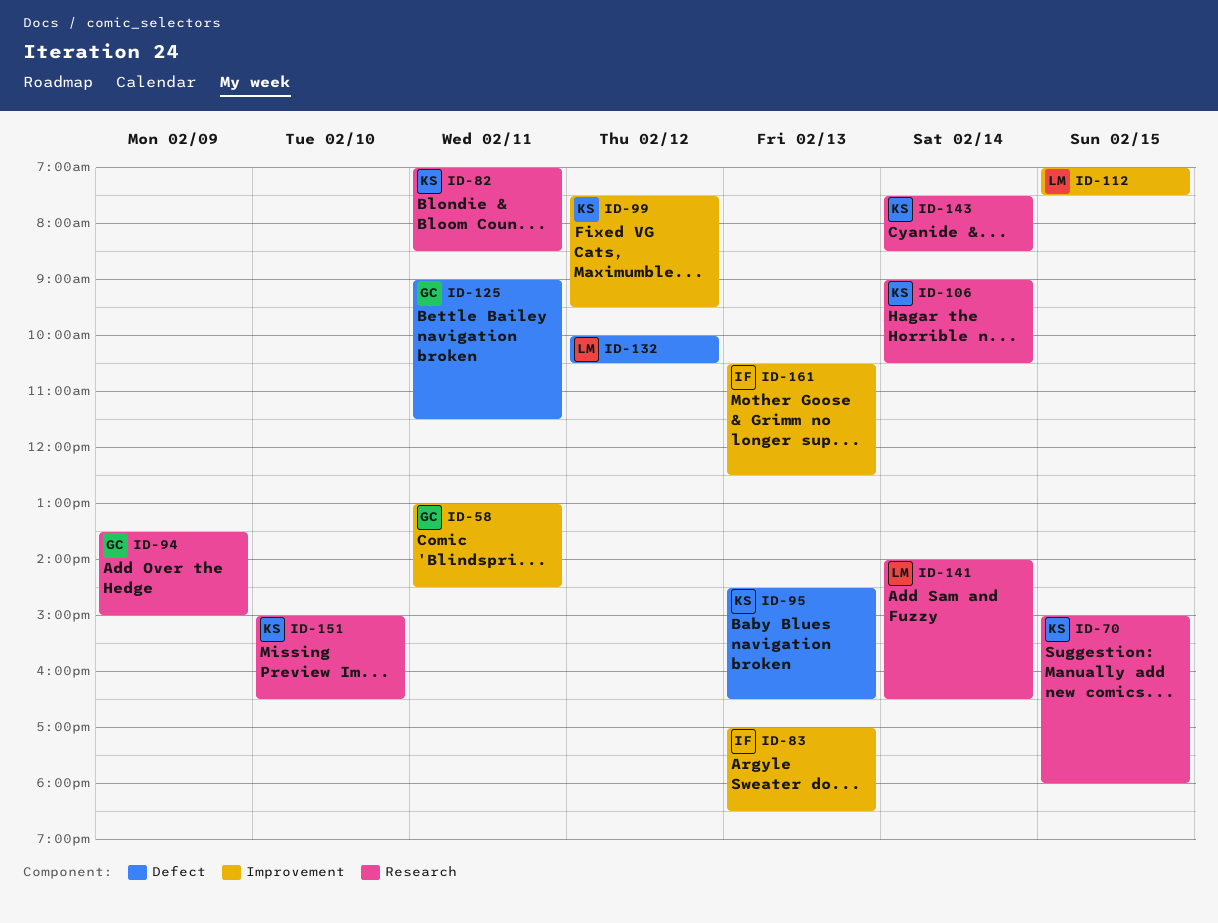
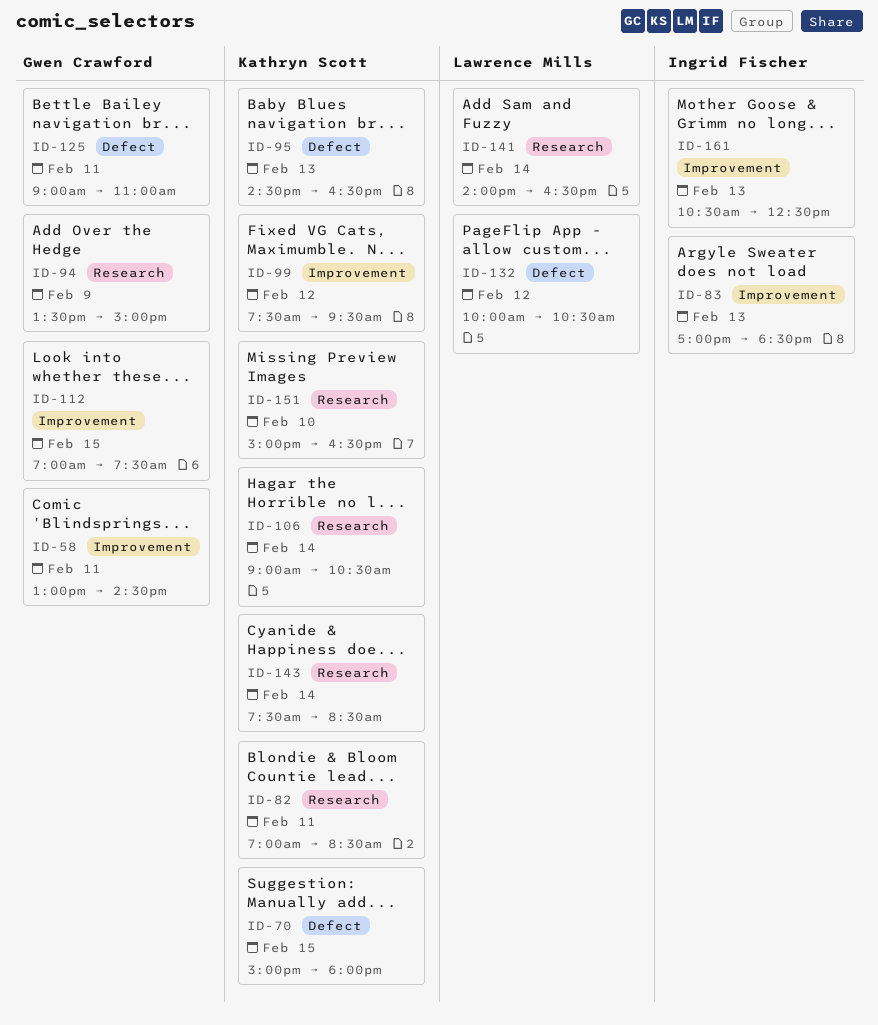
ID-70, label: Research -> Defect
ID-112, owner: Lawrence Mills -> Gwen Crawford
ID-125, ends: 11:30 -> 11:00

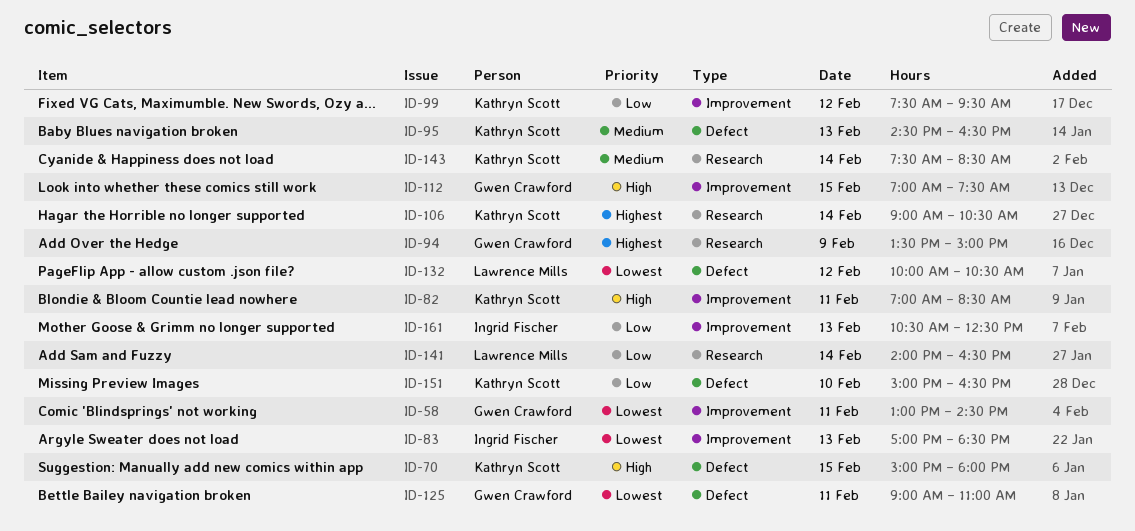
ID-82, label: Research -> Improvement
ID-151, label: Research -> Defect

